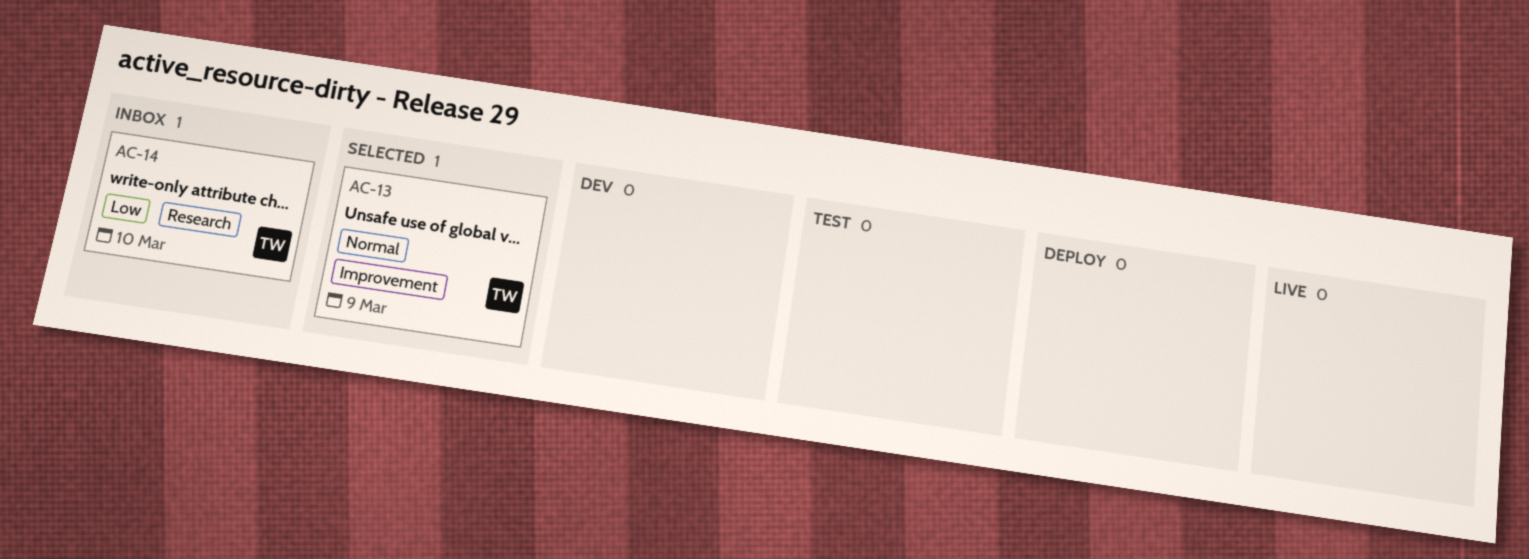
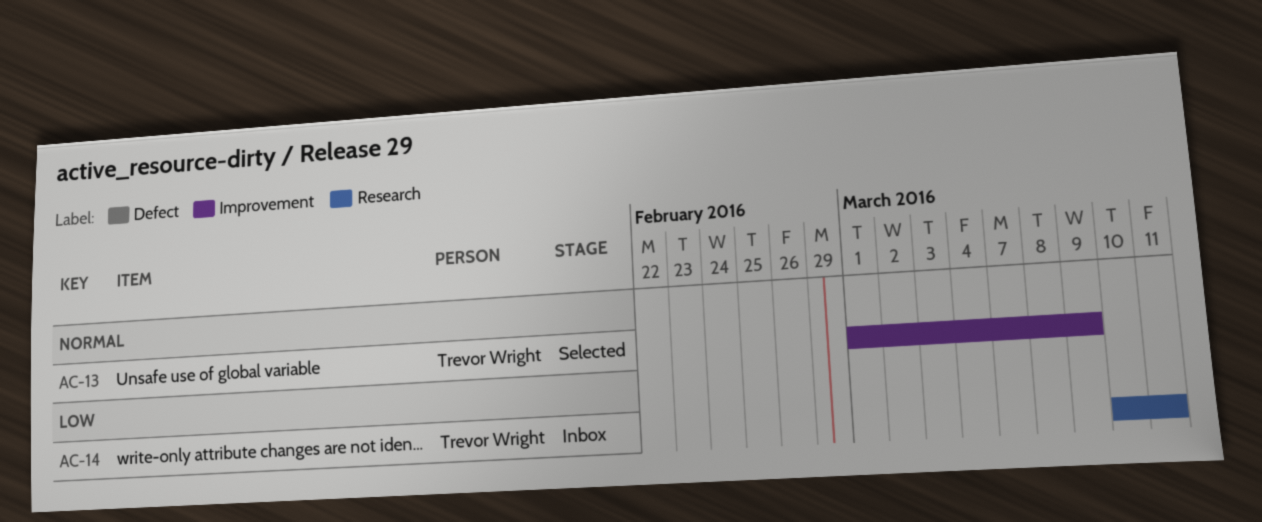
AC-14, due: Mar 10 -> Mar 11

